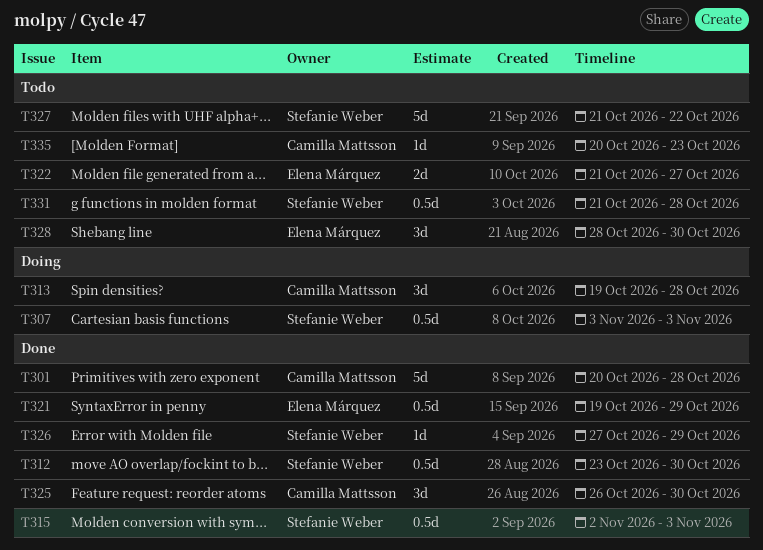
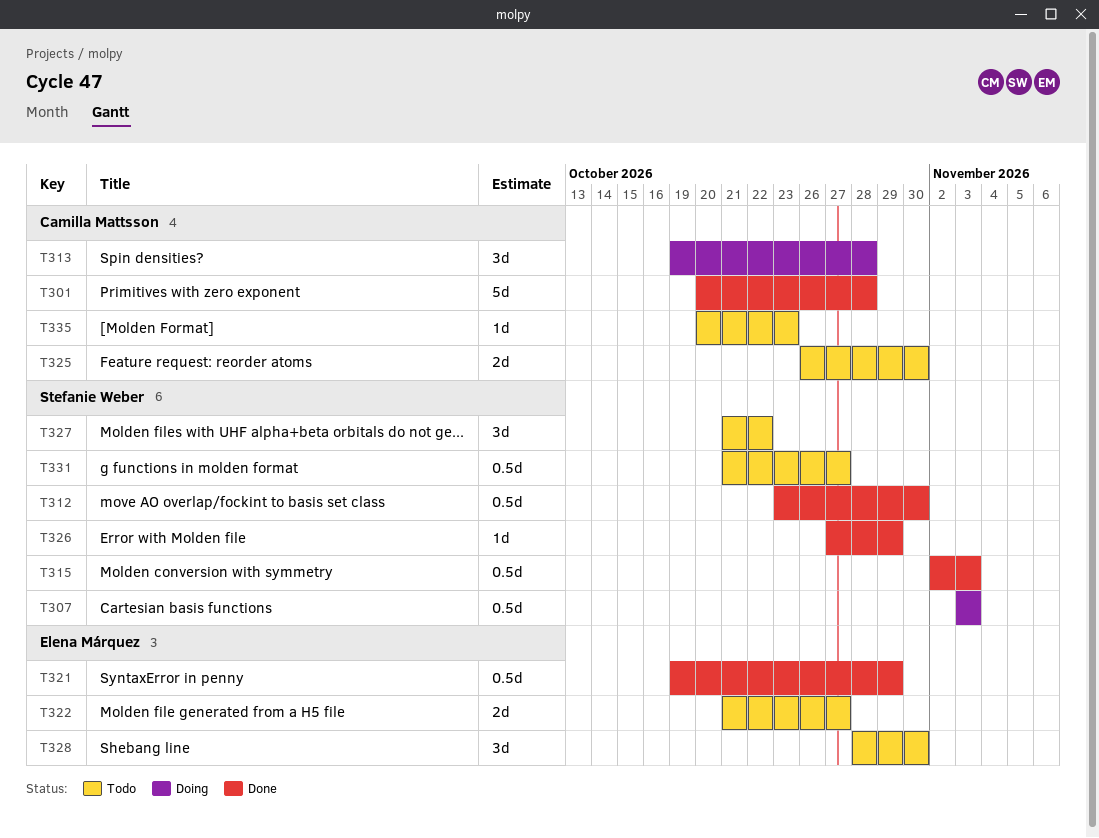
T325, status: Done -> Todo
T325, estimate: 3d -> 2d
T327, estimate: 5d -> 3d
T331, due: Oct 28 -> Oct 27

